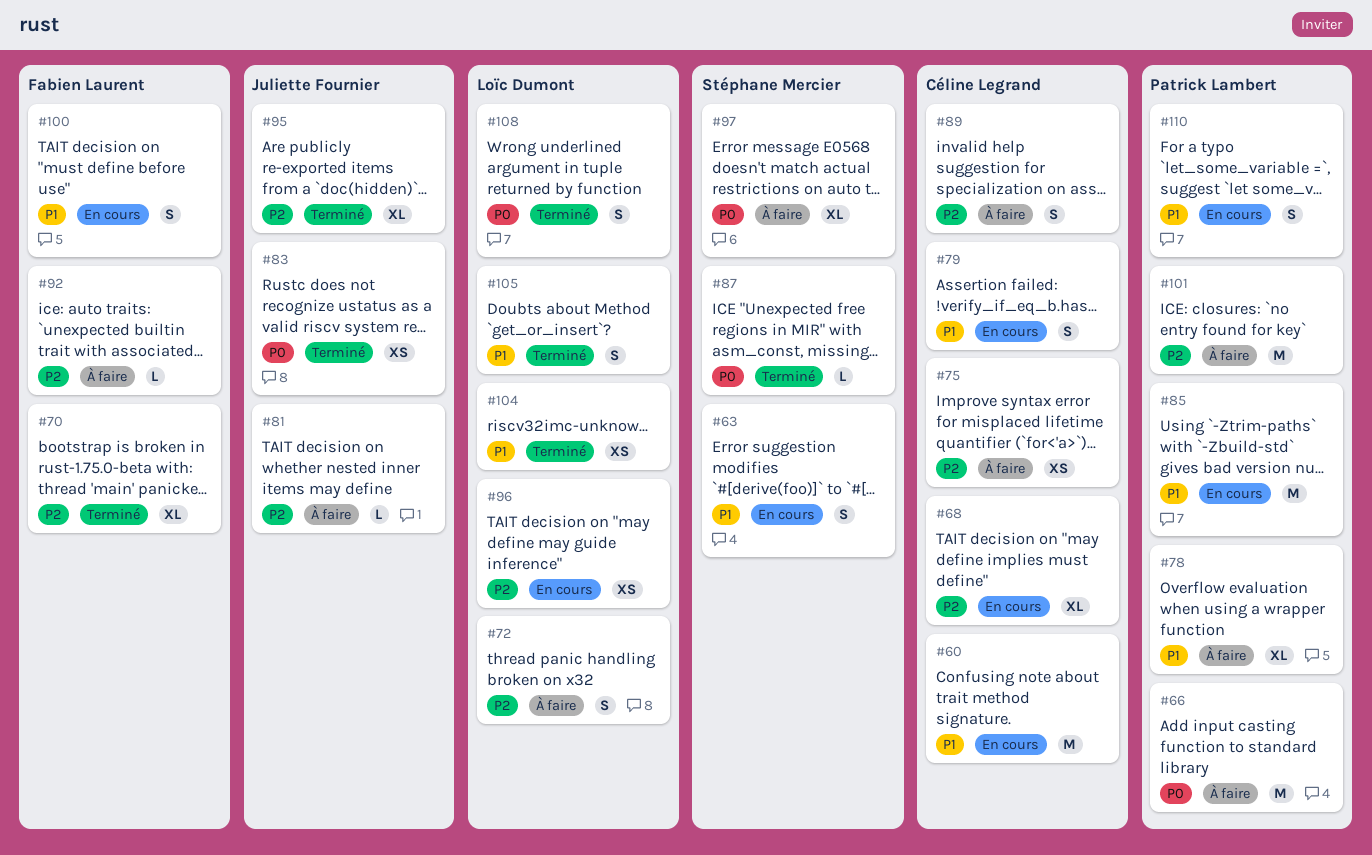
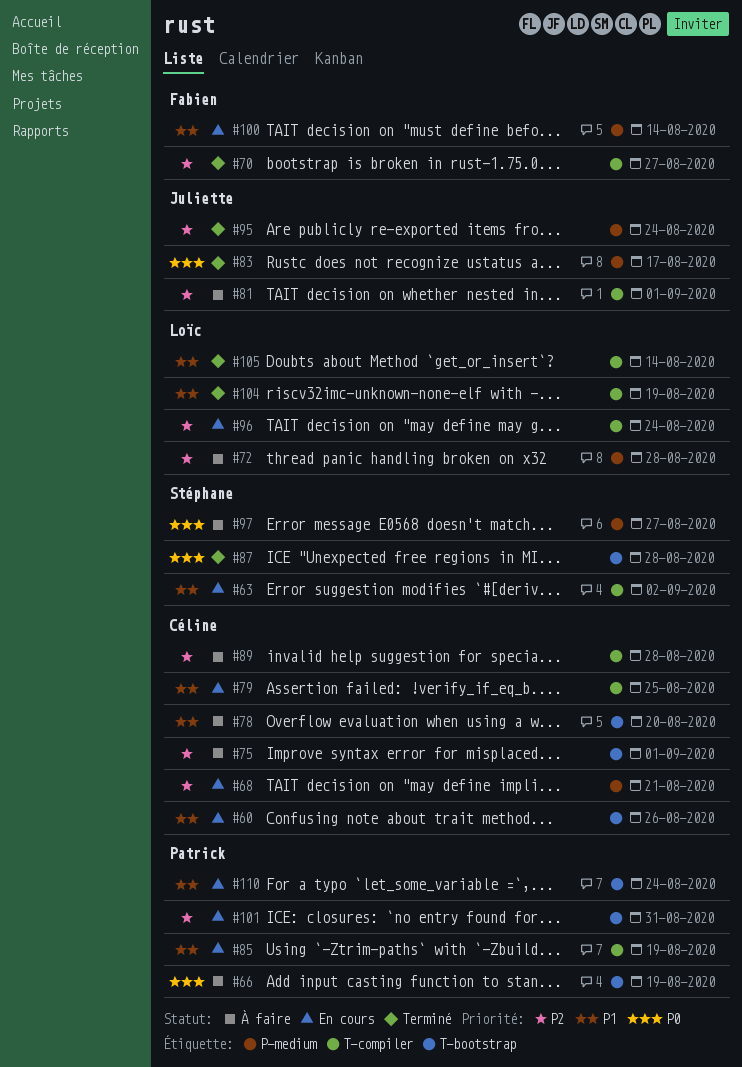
#78, owner: Patrick Lambert -> Céline Legrand
#92: present -> none
#101, status: À faire -> En cours
#108: present -> none

